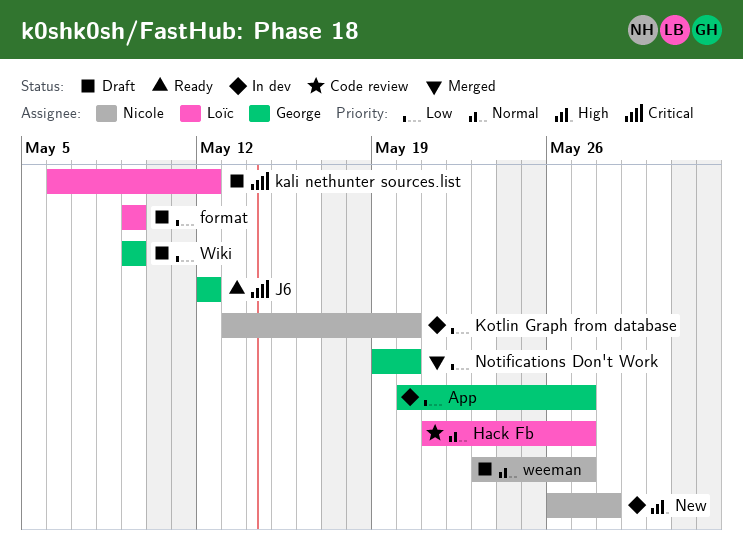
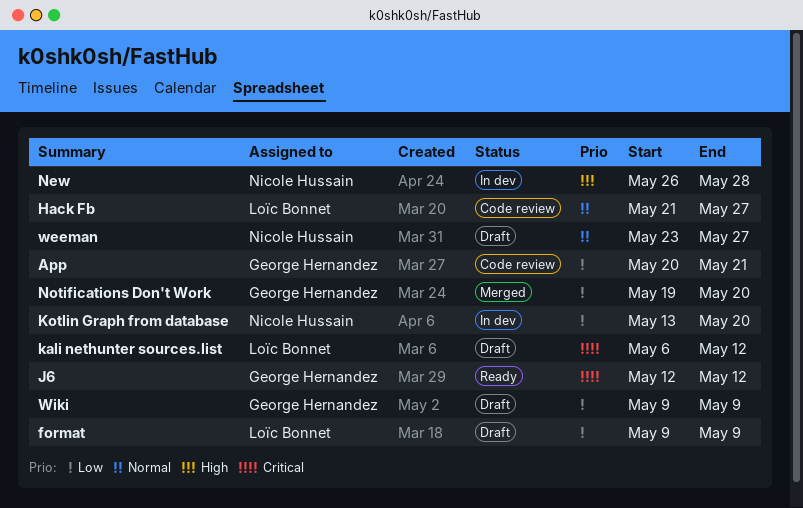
App, status: In dev -> Code review
App, due: May 27 -> May 21

